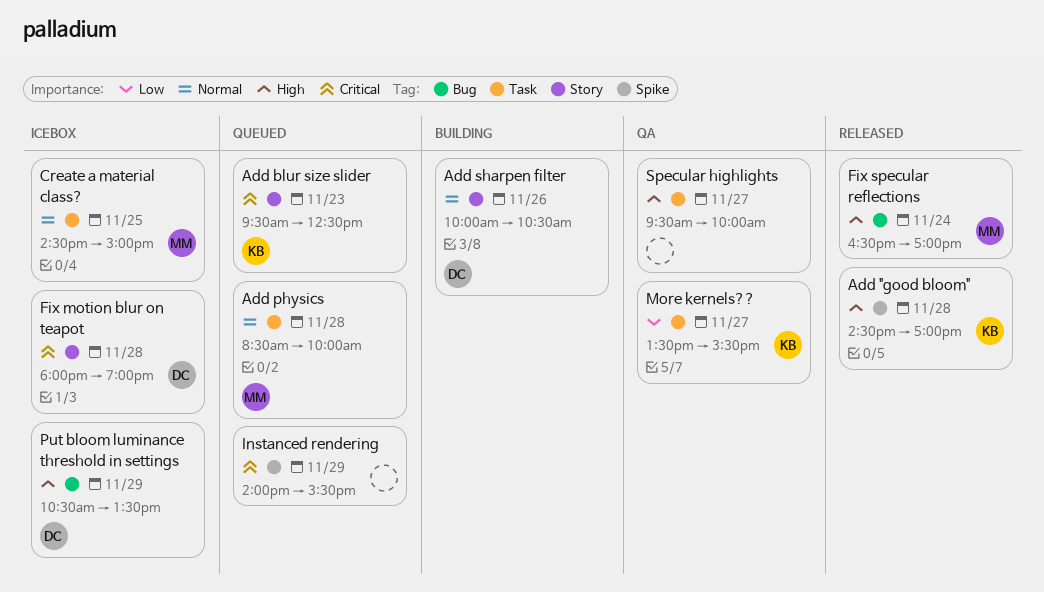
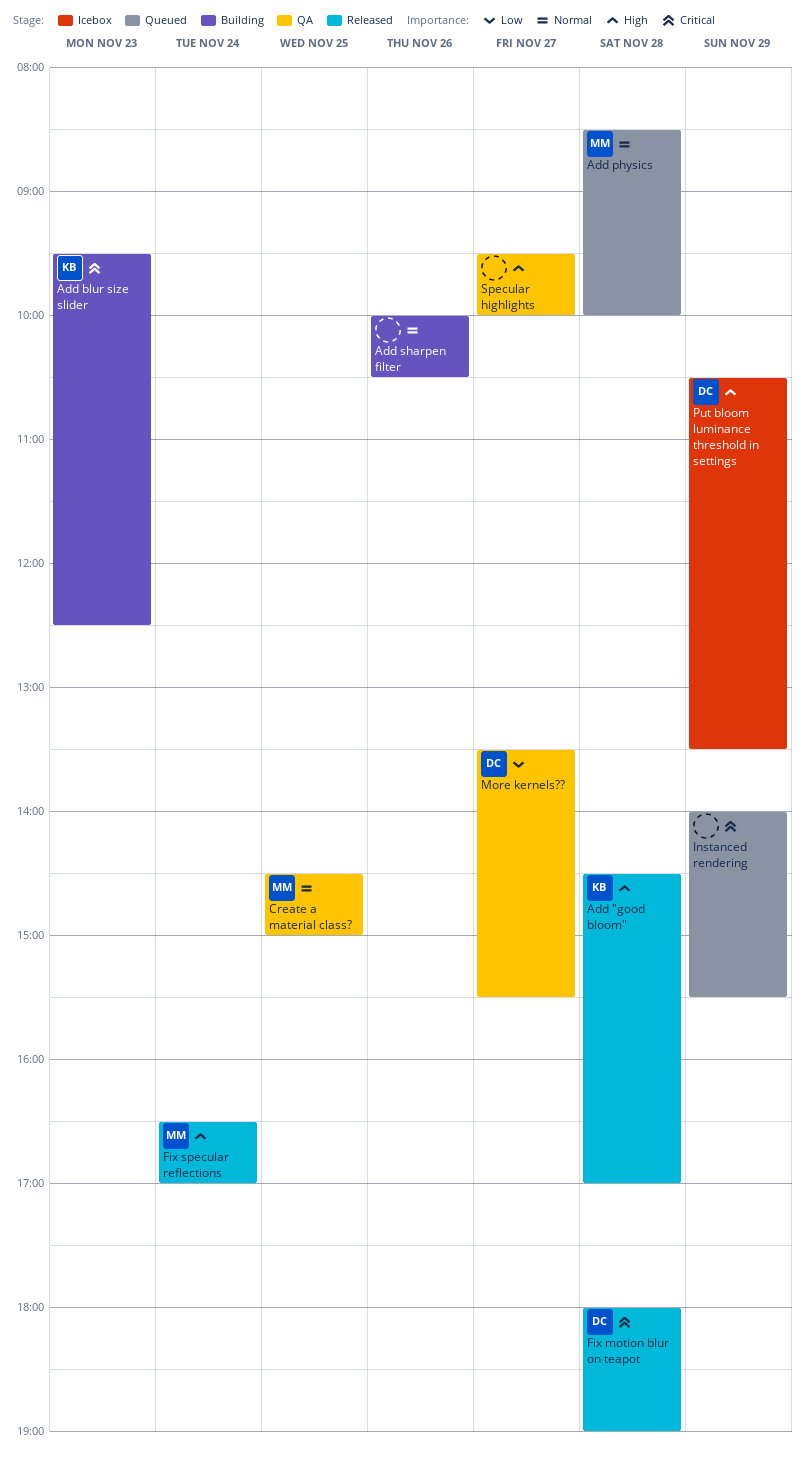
Add blur size slider, status: Queued -> Building
Add sharpen filter, owner: DC -> none
Create a material class?, status: Icebox -> QA
Fix motion blur on teapot, status: Icebox -> Released
More kernels??, owner: KB -> DC

